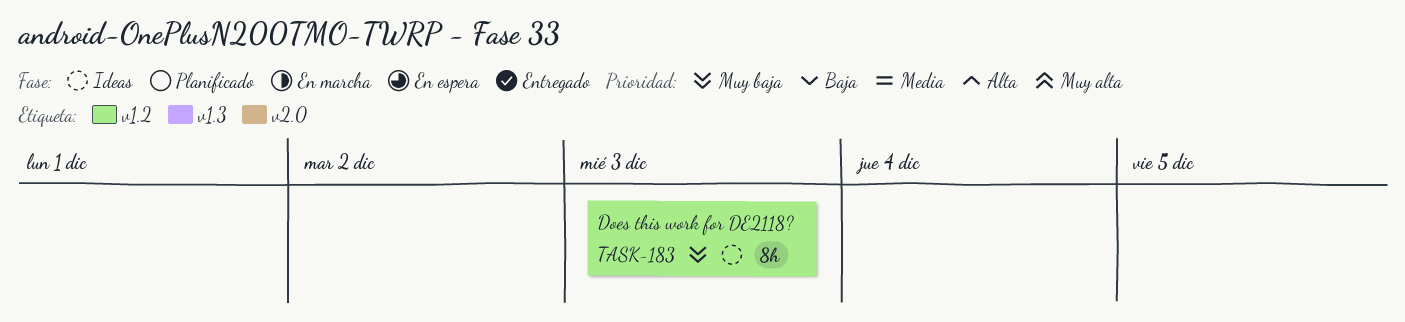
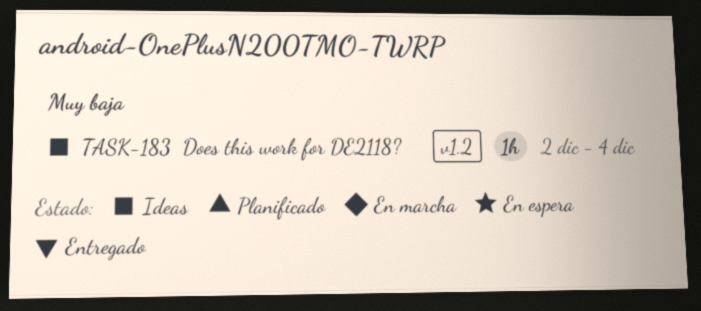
TASK-183, estimate: 8h -> 1h
TASK-183, due: Dec 3 -> Dec 4

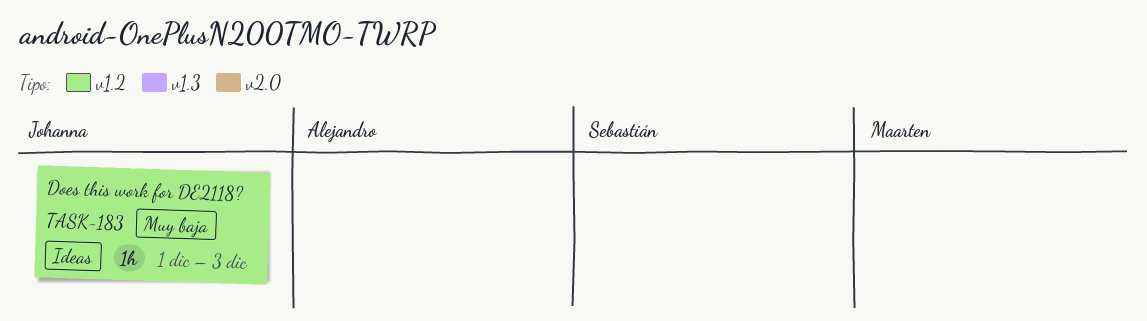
TASK-183, start: Dec 2 -> Dec 1
TASK-183, due: Dec 4 -> Dec 3

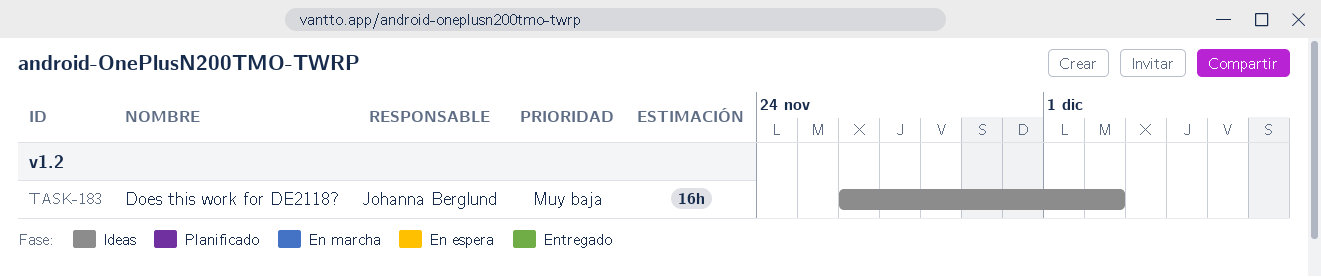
TASK-183, estimate: 1h -> 16h
TASK-183, start: Dec 1 -> Nov 26
TASK-183, due: Dec 3 -> Dec 2

